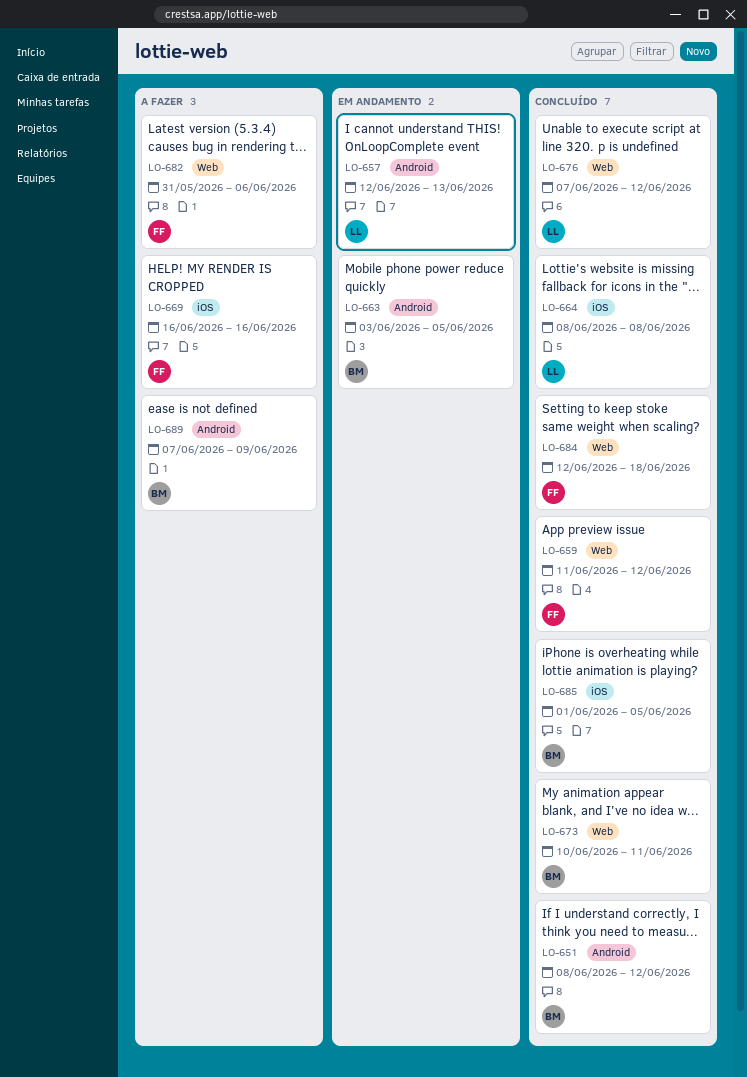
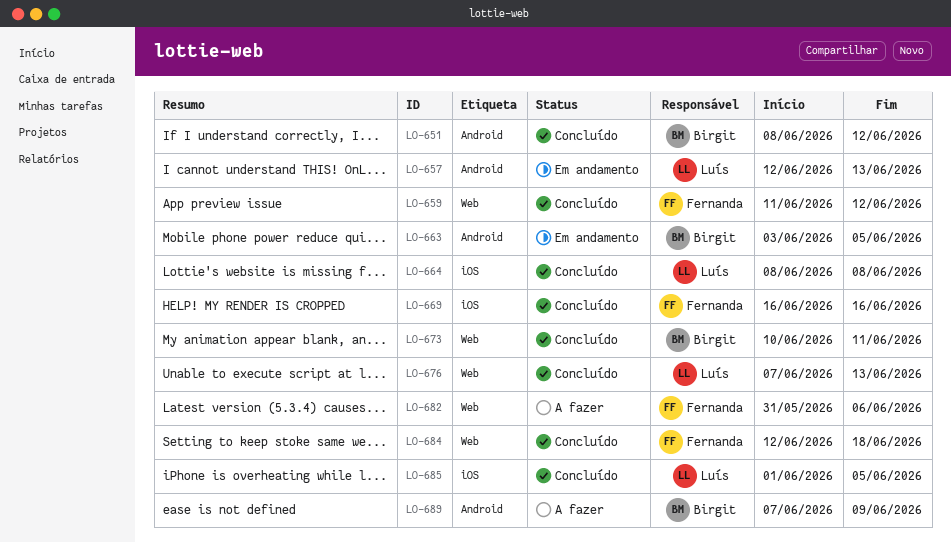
LO-669, status: A fazer -> Concluído
LO-676, due: Jun 12 -> Jun 13
LO-685, owner: Birgit -> Luís

